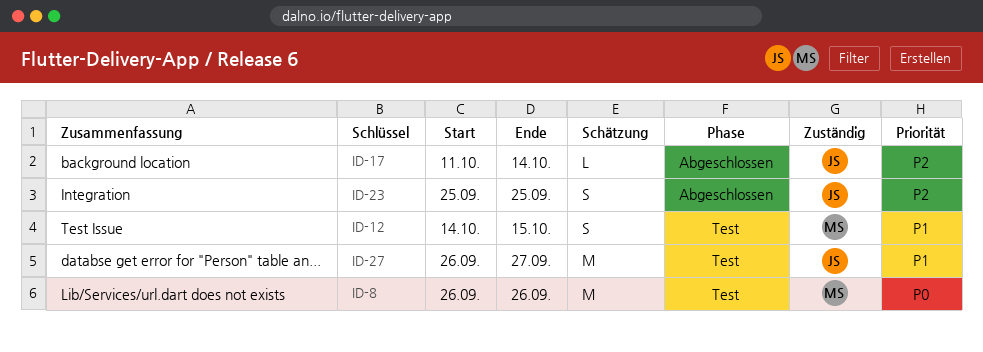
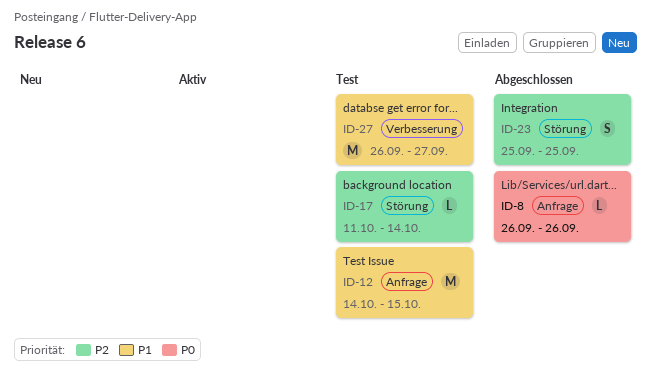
ID-8, status: Test -> Abgeschlossen
ID-8, estimate: M -> L
ID-12, estimate: S -> M
ID-17, status: Abgeschlossen -> Test

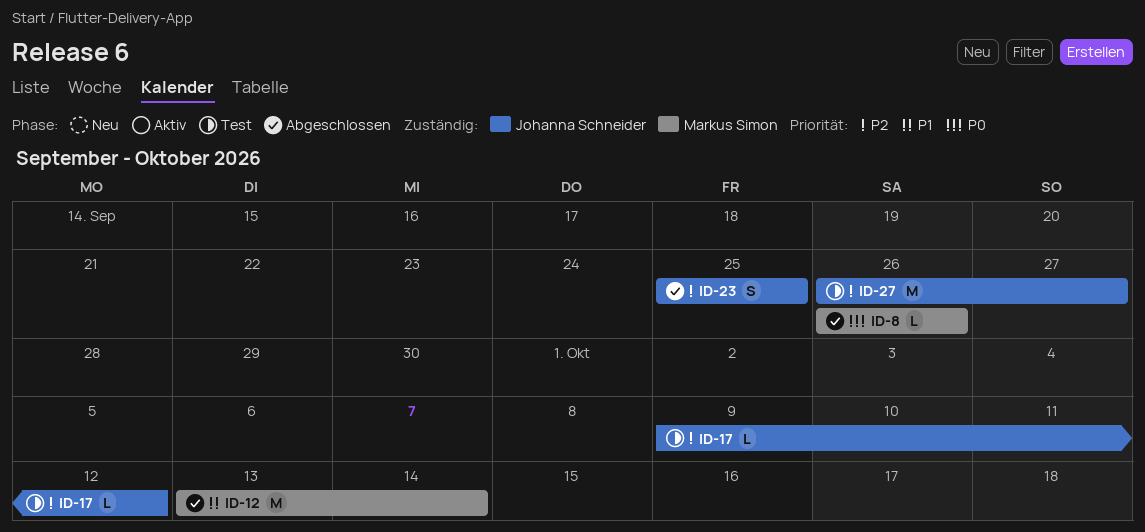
ID-12, status: Test -> Abgeschlossen
ID-12, start: Oct 14 -> Oct 13
ID-12, due: Oct 15 -> Oct 14
ID-17, start: Oct 11 -> Oct 9
ID-17, due: Oct 14 -> Oct 12
ID-27, priority: P1 -> P2

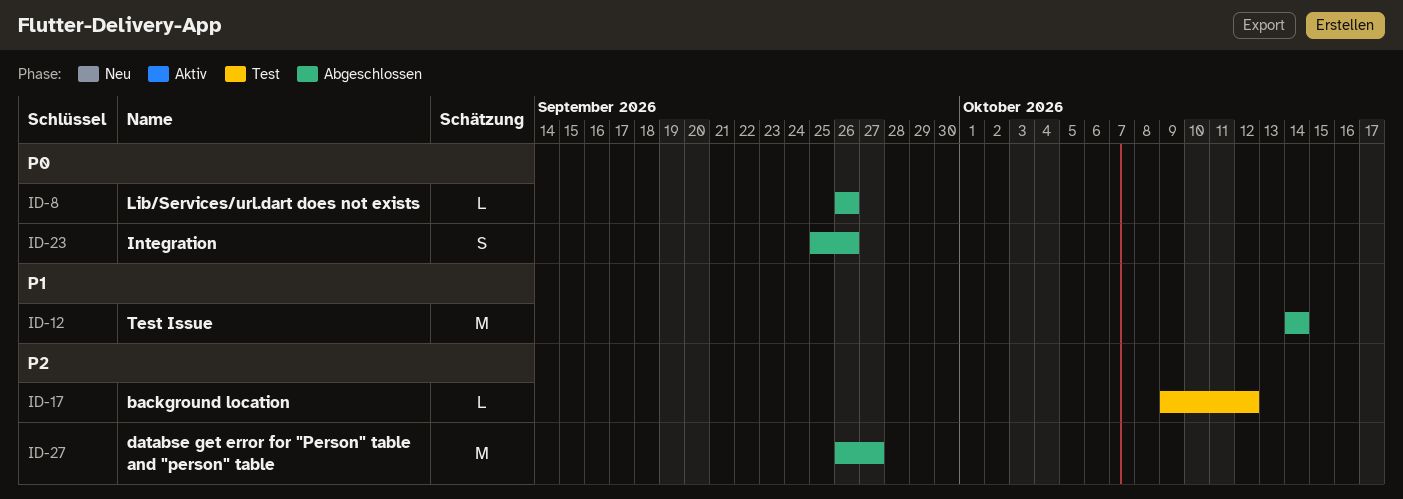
ID-12, start: Oct 13 -> Oct 14
ID-23, priority: P2 -> P0
ID-23, due: Sep 25 -> Sep 26
ID-27, status: Test -> Abgeschlossen

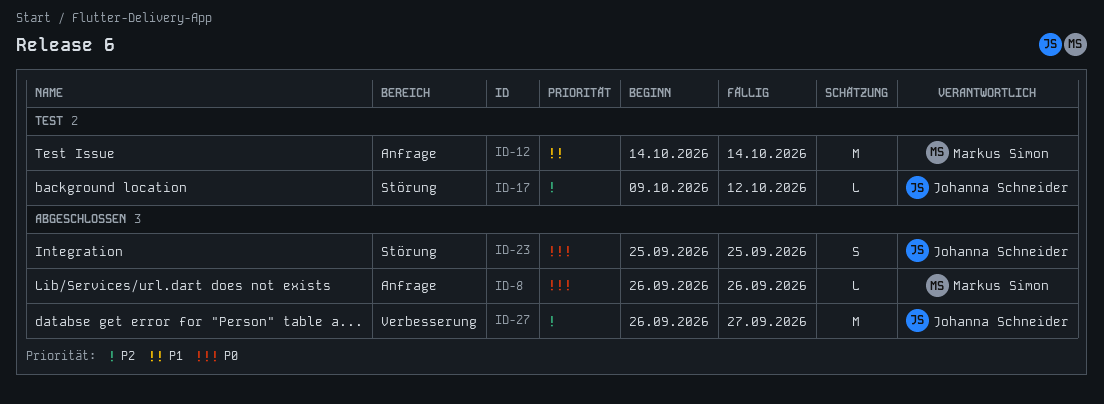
ID-12, status: Abgeschlossen -> Test
ID-23, due: Sep 26 -> Sep 25

